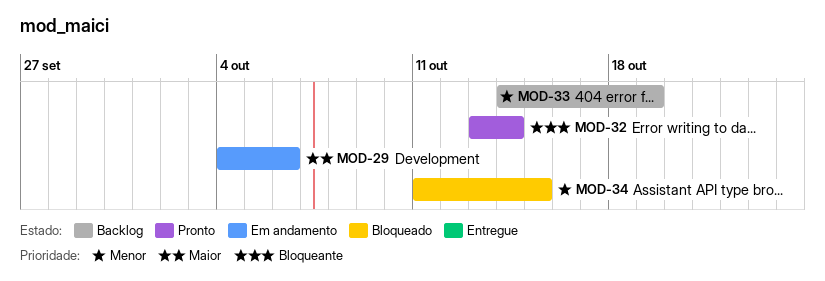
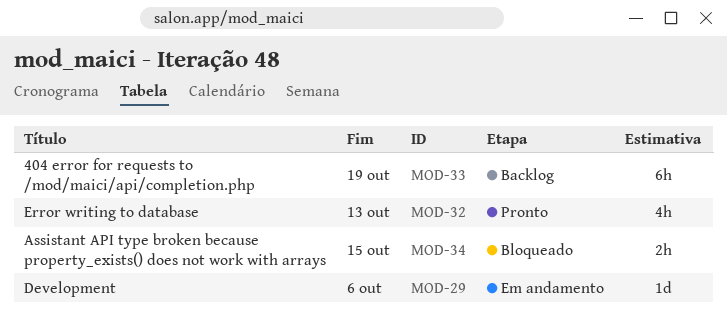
MOD-32, due: Oct 14 -> Oct 13

